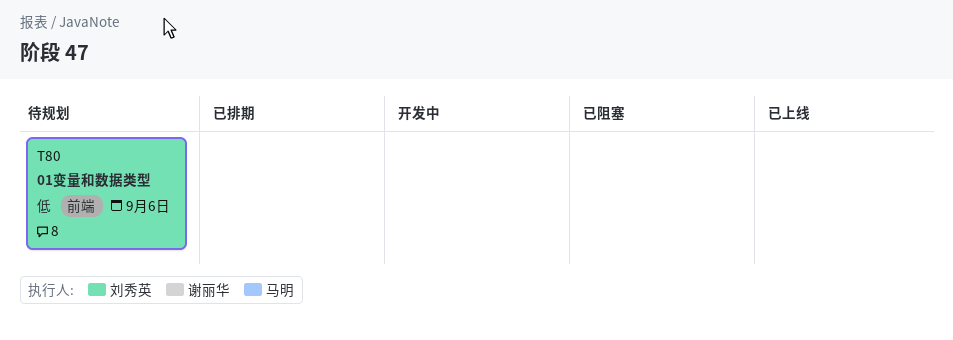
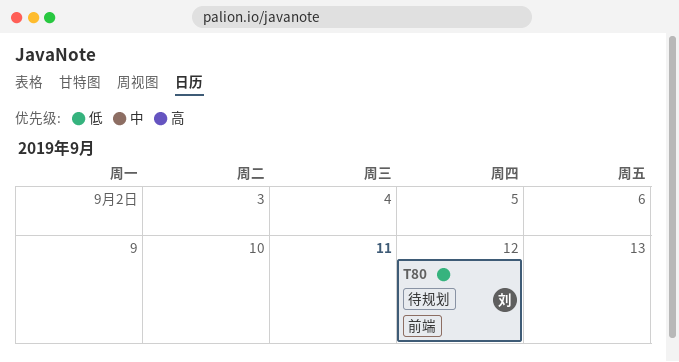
T80, due: Sep 6 -> Sep 12

